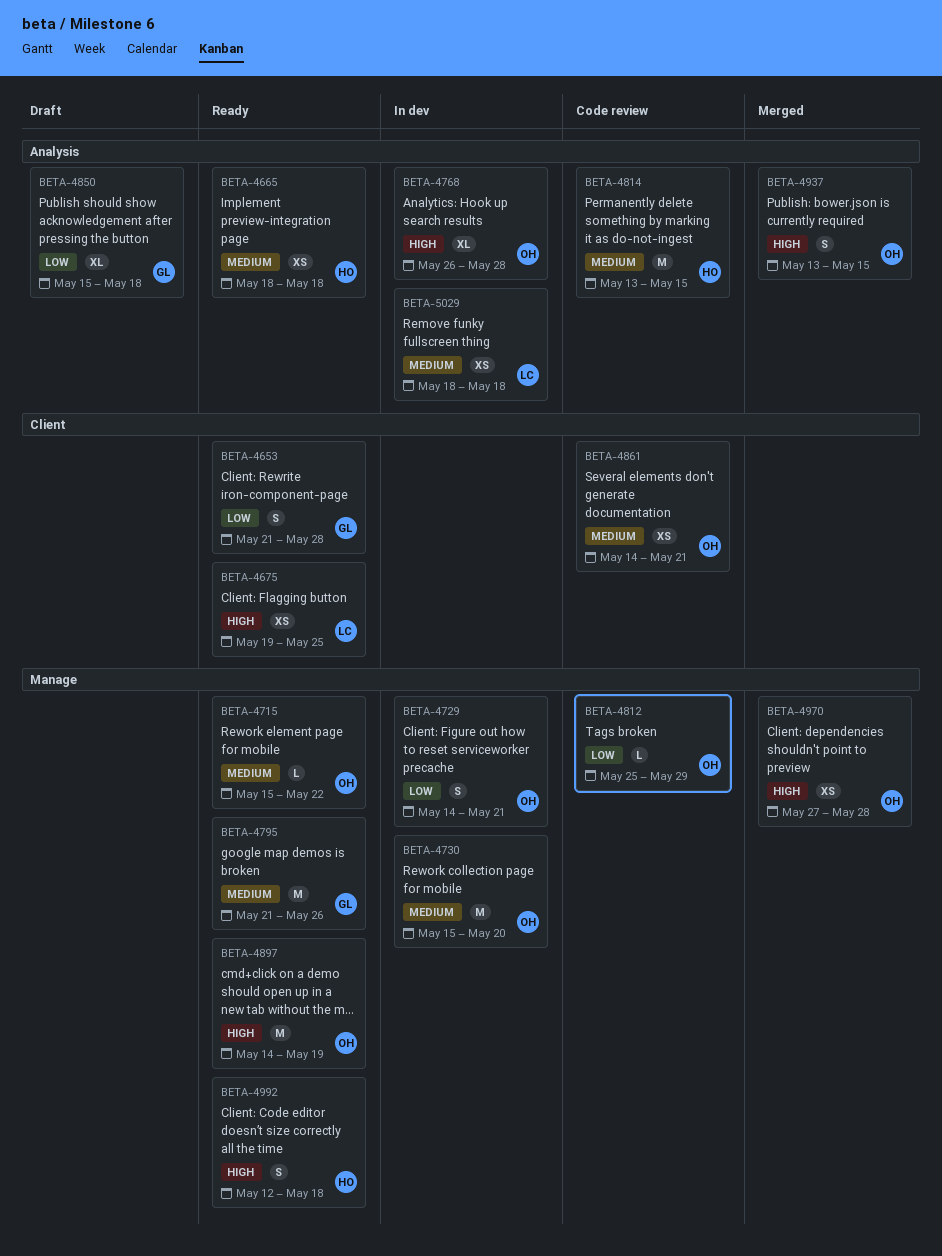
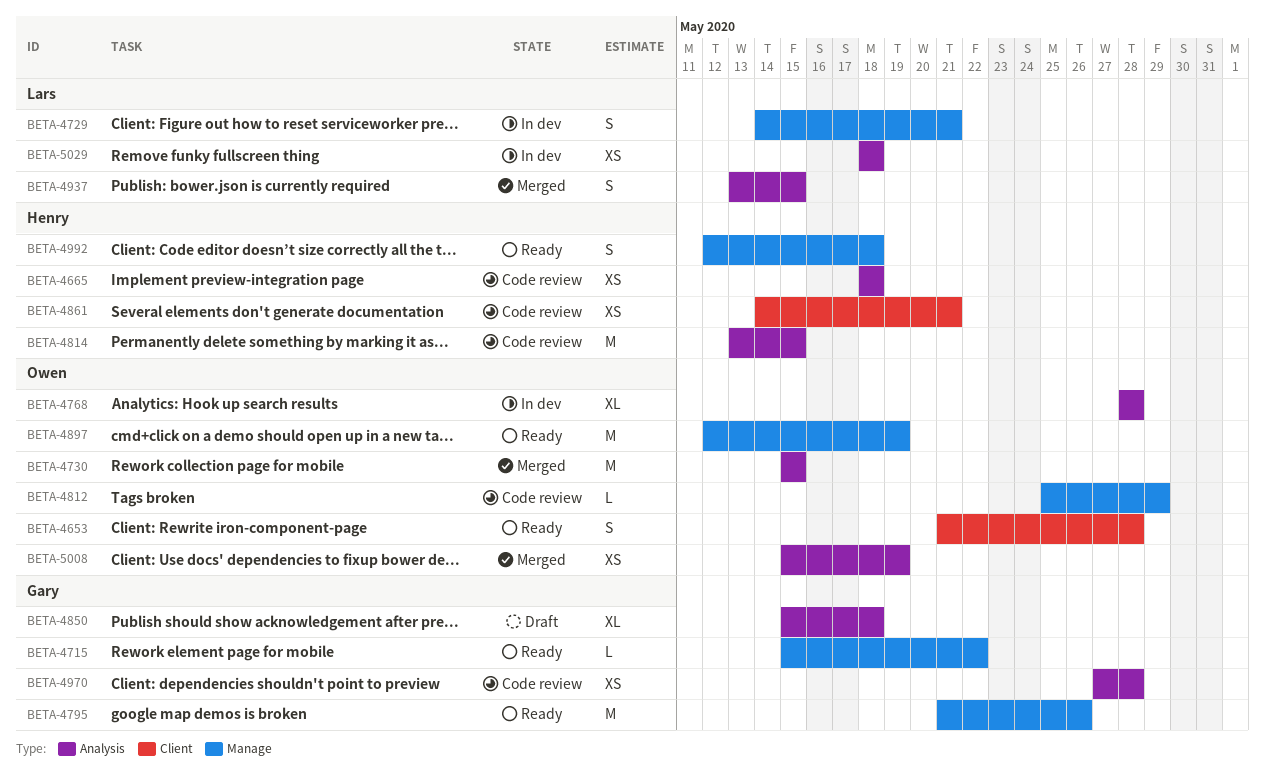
BETA-4653, owner: Gary -> Owen
BETA-4665, status: Ready -> Code review
BETA-4675: present -> none
BETA-4715, owner: Owen -> Gary
BETA-4729, owner: Owen -> Lars
BETA-4730, status: In dev -> Merged
BETA-4730, label: Manage -> Analysis
BETA-4730, due: May 20 -> May 15
BETA-4768, start: May 26 -> May 28
BETA-4861, owner: Owen -> Henry
BETA-4897, start: May 14 -> May 12
BETA-4937, owner: Owen -> Lars
BETA-4970, status: Merged -> Code review
BETA-4970, owner: Owen -> Gary
BETA-4970, label: Manage -> Analysis
BETA-5008: none -> present

